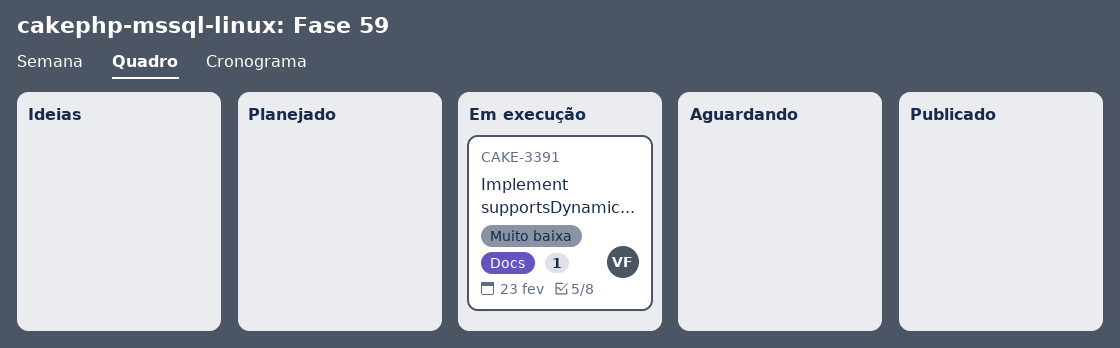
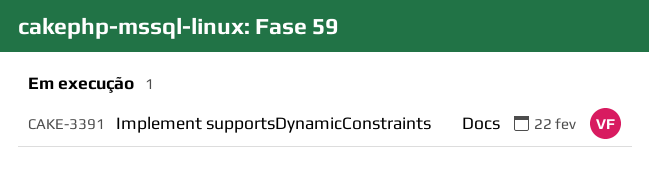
CAKE-3391, due: Feb 23 -> Feb 22

